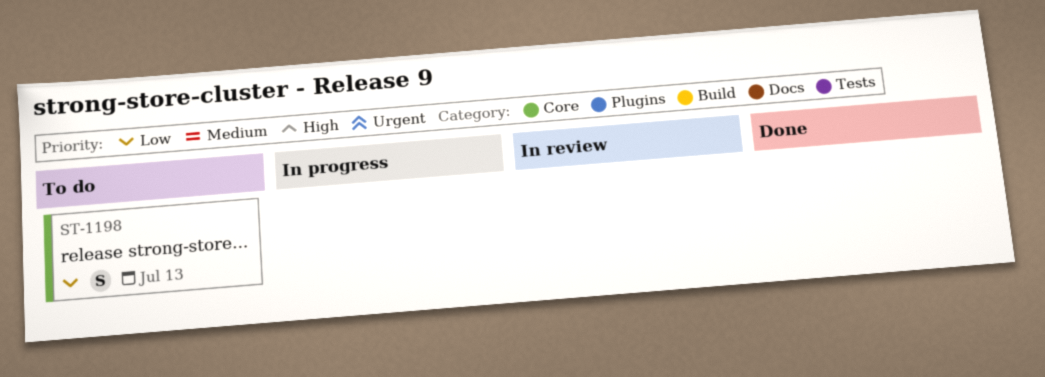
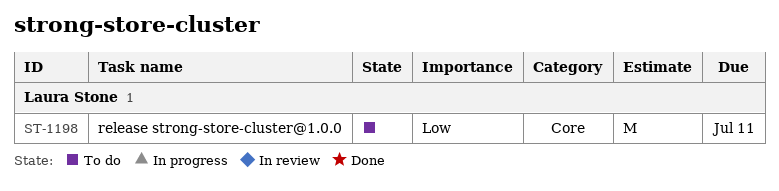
ST-1198, estimate: S -> M
ST-1198, due: Jul 13 -> Jul 11

